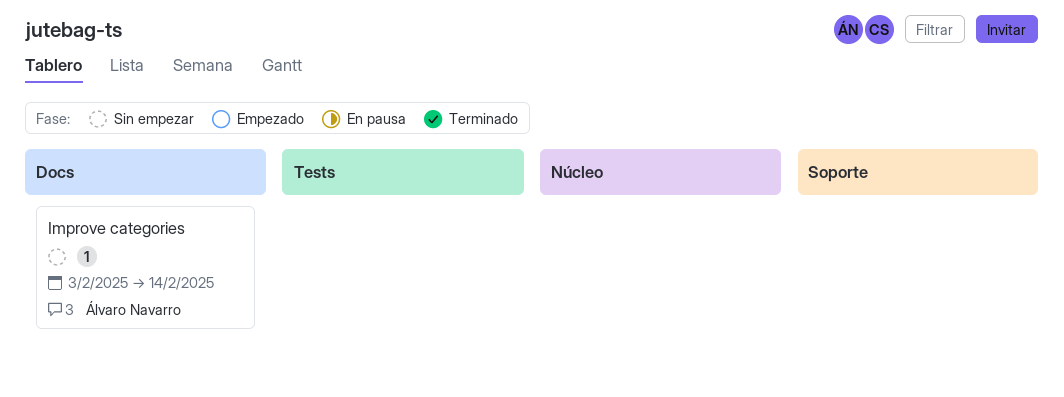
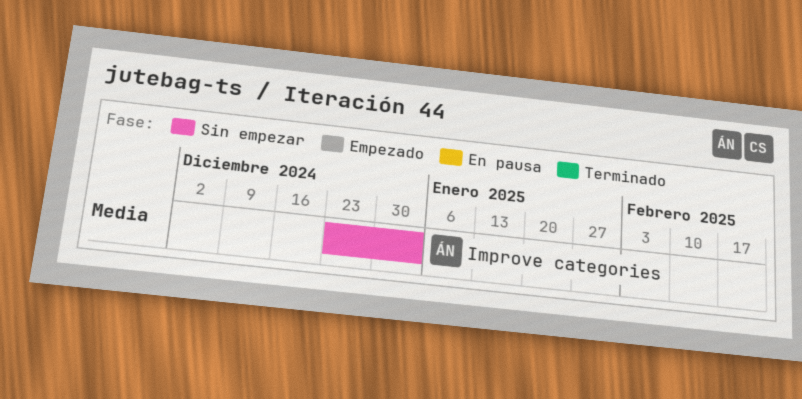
Improve categories, start: Feb 3 -> Dec 23
Improve categories, due: Feb 14 -> Jan 3

